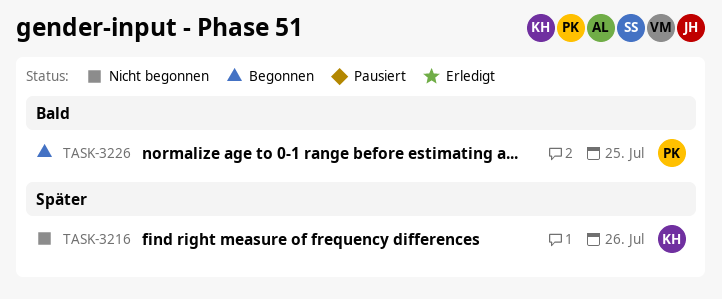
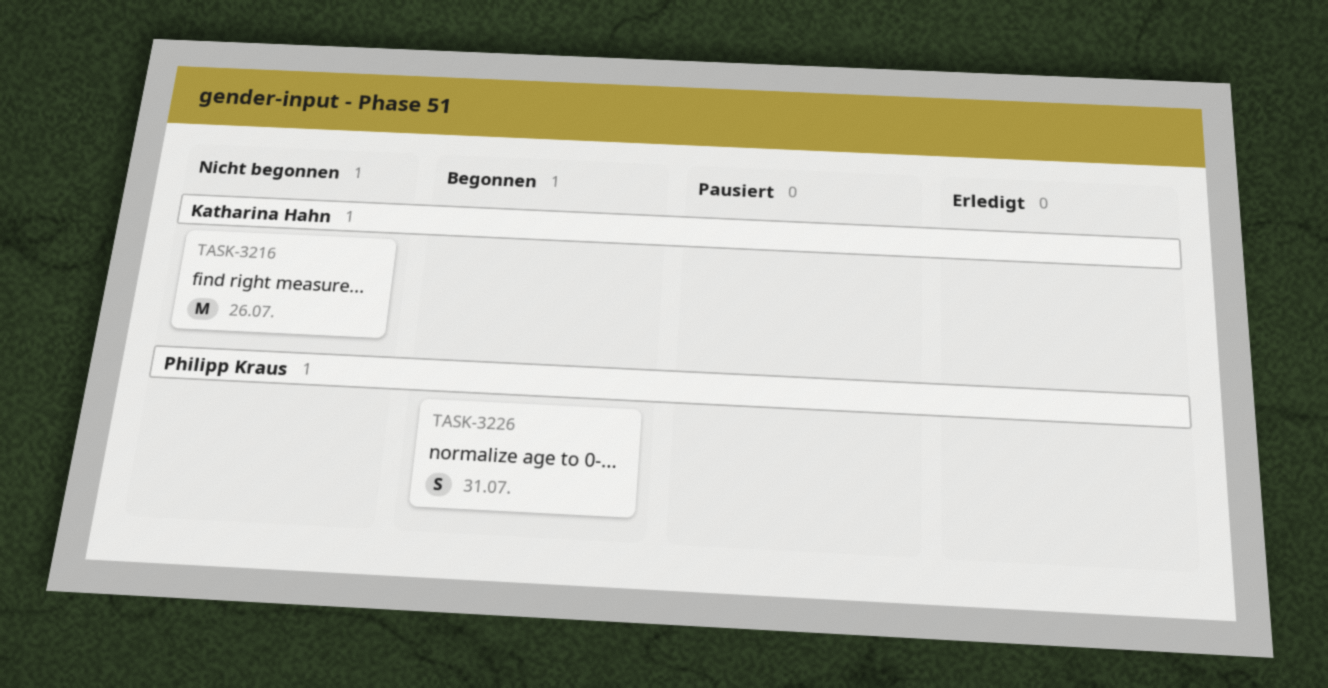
TASK-3226, due: Jul 25 -> Jul 31

